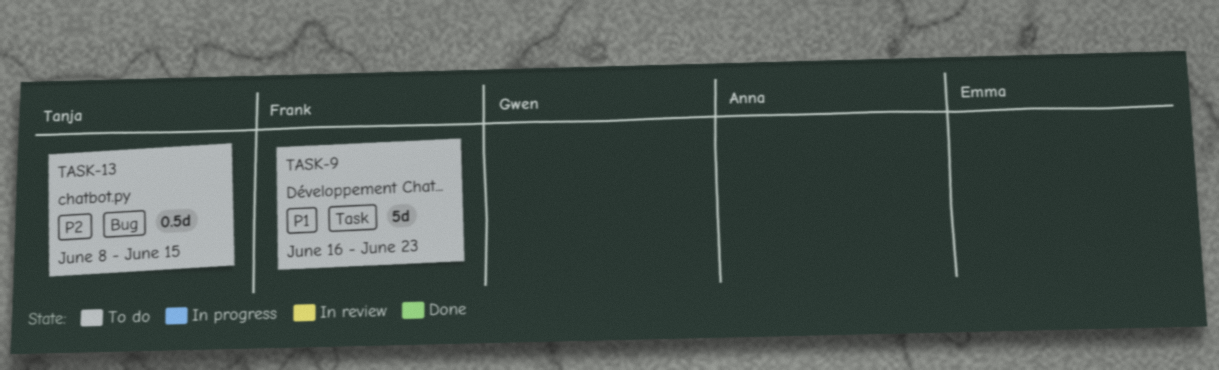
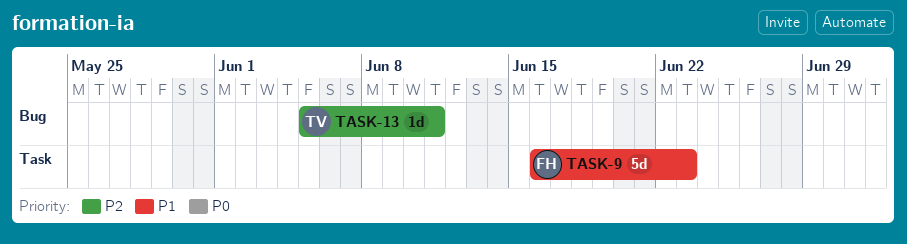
TASK-13, estimate: 0.5d -> 1d
TASK-13, start: Jun 8 -> Jun 5
TASK-13, due: Jun 15 -> Jun 11

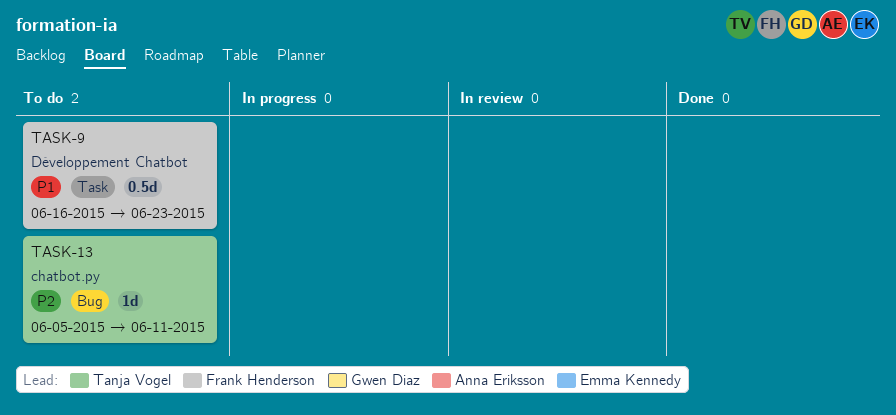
TASK-9, estimate: 5d -> 0.5d

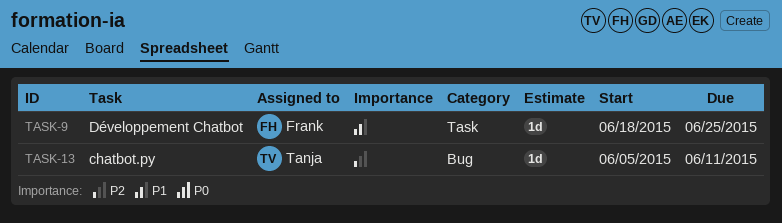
TASK-9, estimate: 0.5d -> 1d
TASK-9, start: Jun 16 -> Jun 18
TASK-9, due: Jun 23 -> Jun 25

